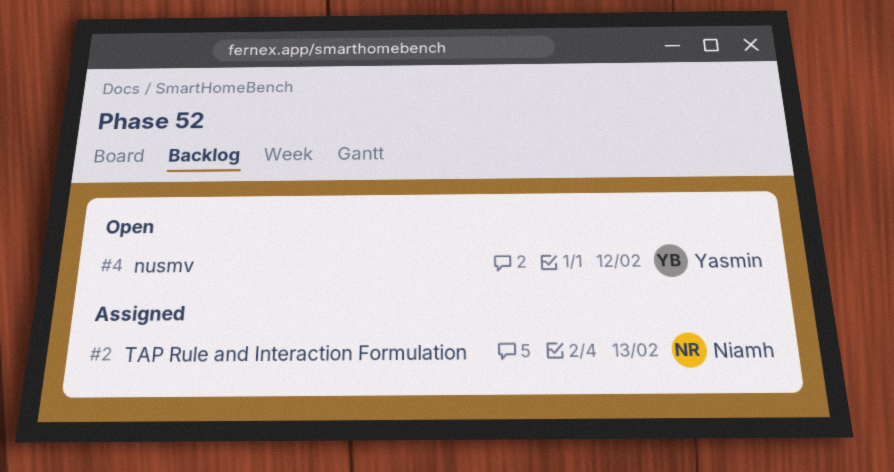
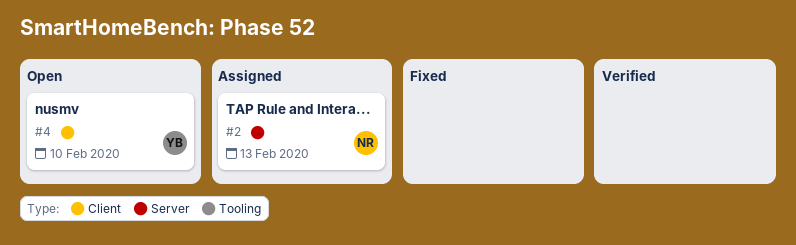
#4, day: Feb 12 -> Feb 10

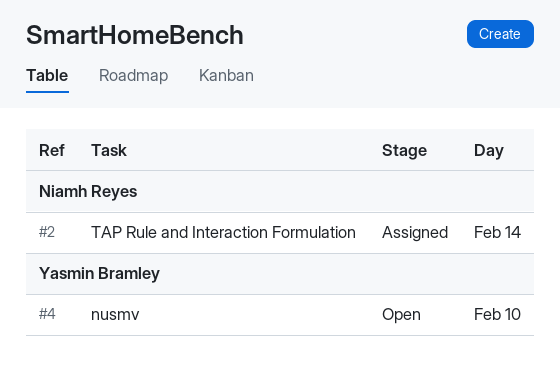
#2, day: Feb 13 -> Feb 14

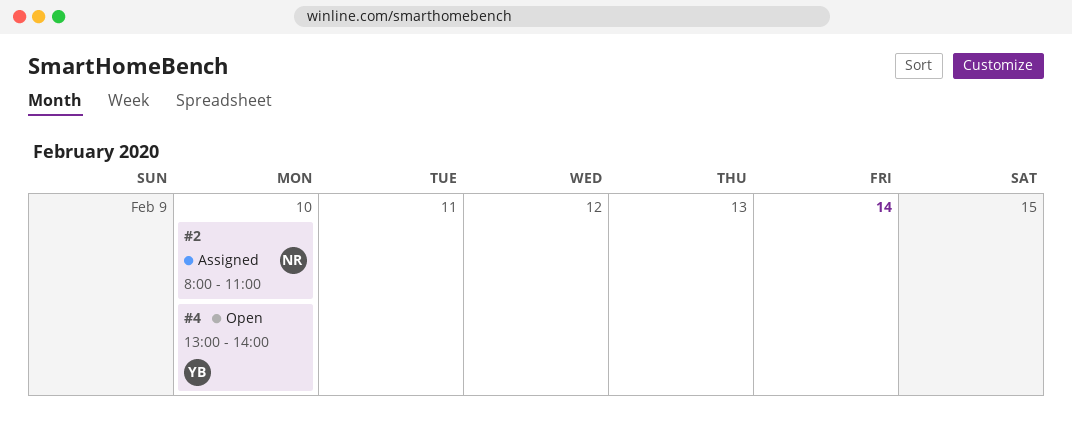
#2, day: Feb 14 -> Feb 10

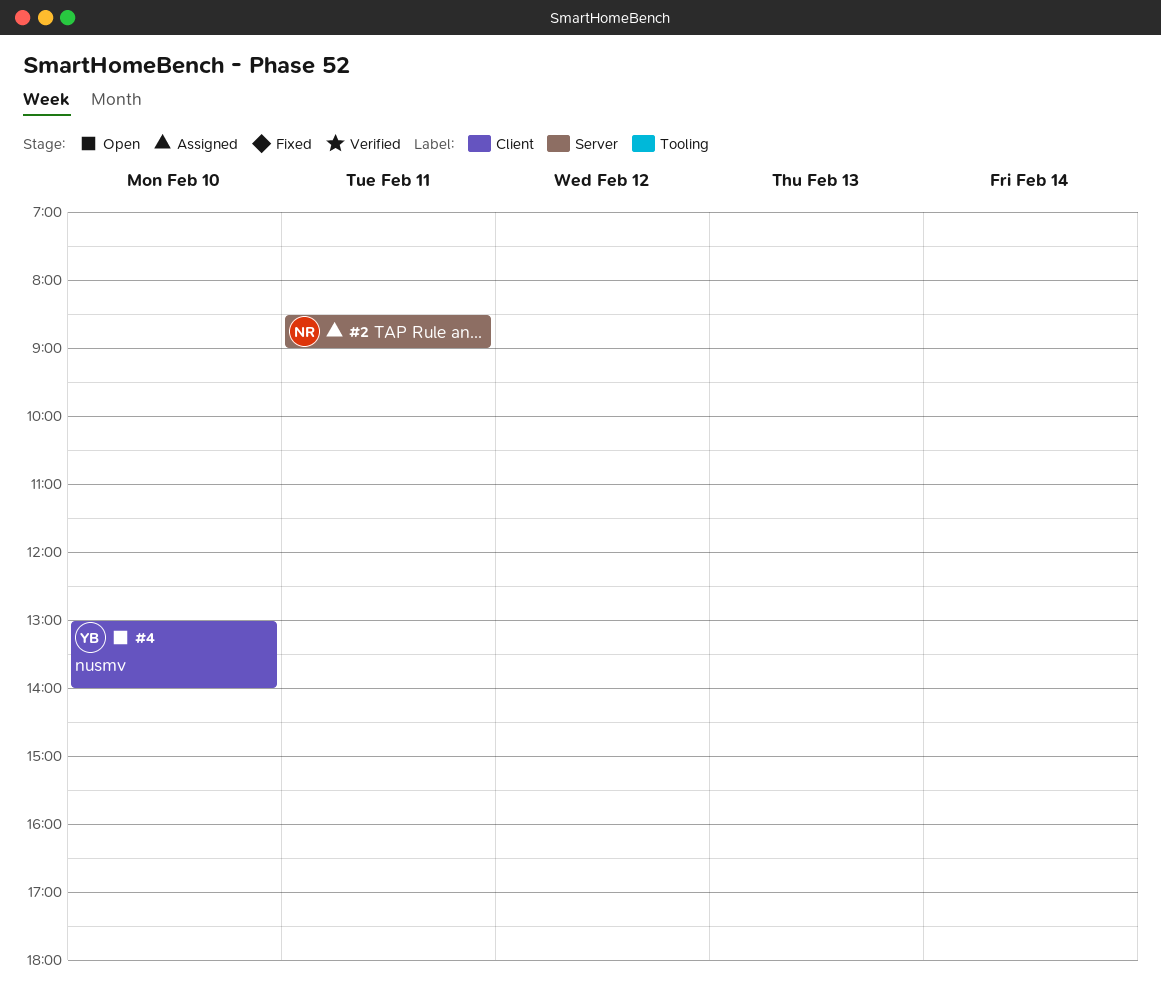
#2, day: Feb 10 -> Feb 11
#2, begins: 08:00 -> 08:30
#2, ends: 11:00 -> 09:00

